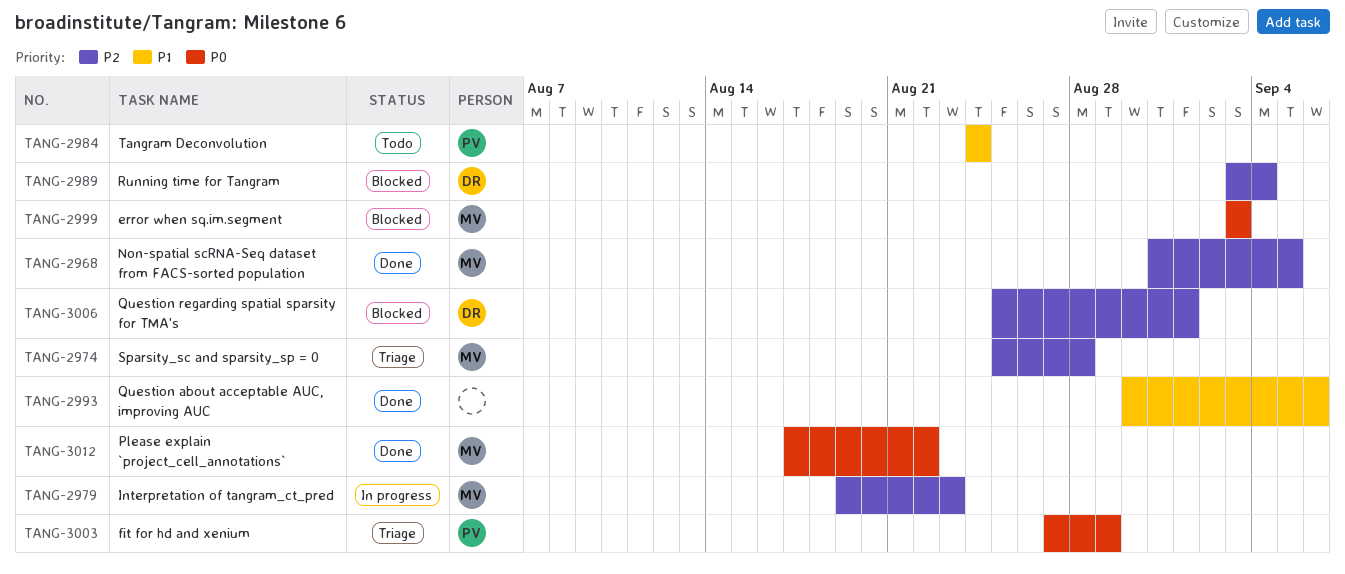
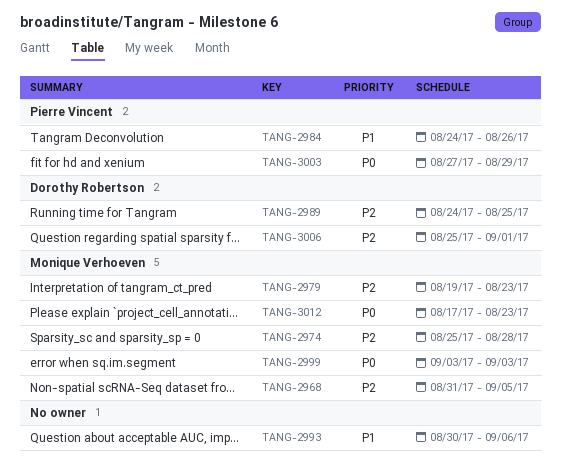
TANG-2984, due: Aug 24 -> Aug 26
TANG-2989, start: Sep 3 -> Aug 24
TANG-2989, due: Sep 4 -> Aug 25
TANG-3012, due: Aug 22 -> Aug 23

